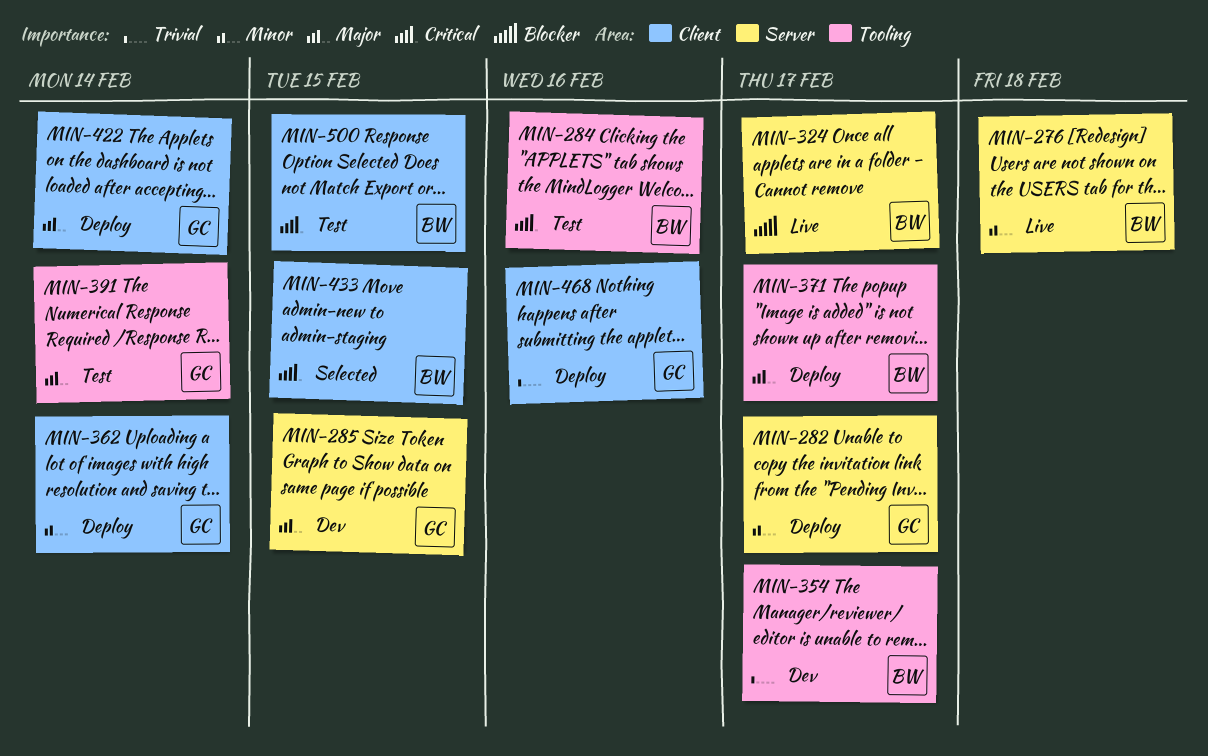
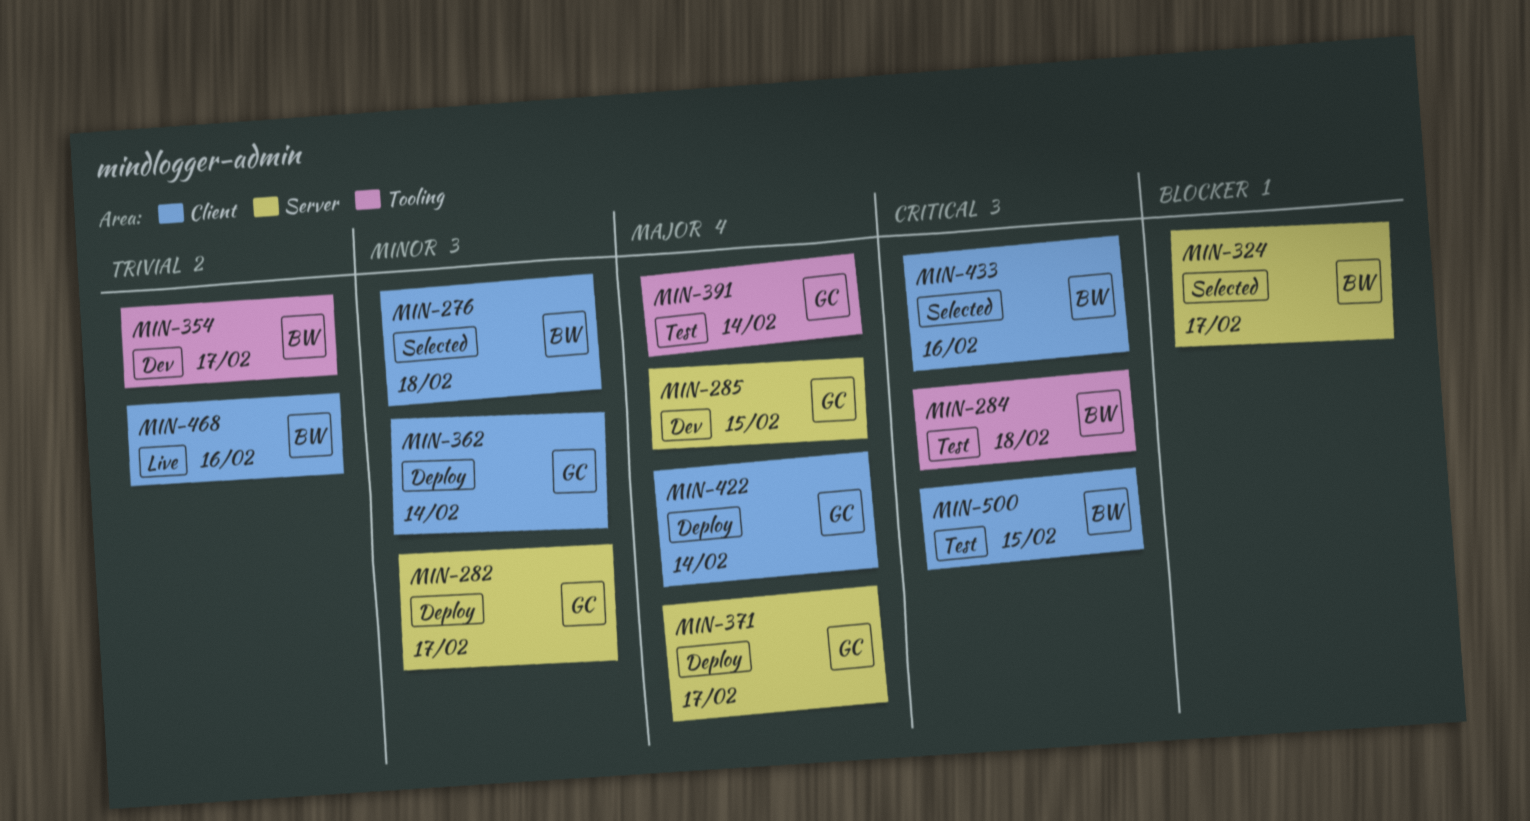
MIN-276, status: Live -> Selected
MIN-276, label: Server -> Client
MIN-284, due: Feb 16 -> Feb 18
MIN-324, status: Live -> Selected
MIN-371, owner: BW -> GC
MIN-371, label: Tooling -> Server
MIN-433, due: Feb 15 -> Feb 16
MIN-468, status: Deploy -> Live
MIN-468, owner: GC -> BW

